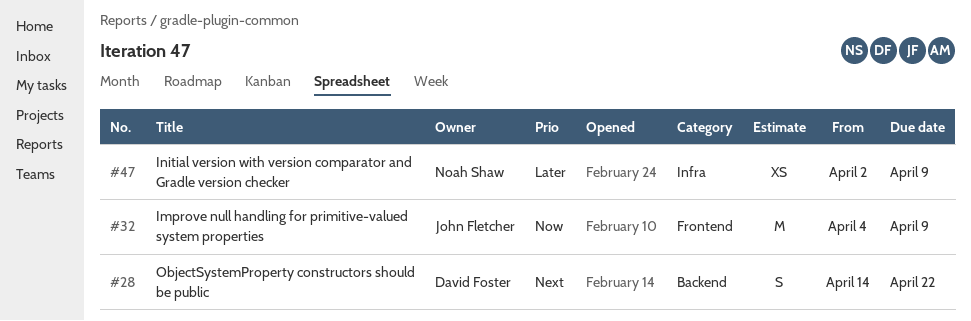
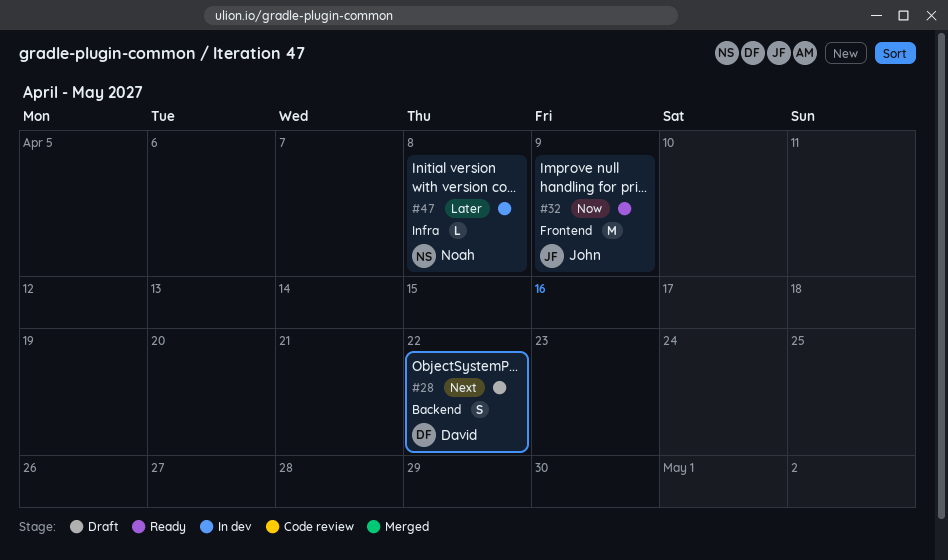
#47, estimate: XS -> L
#47, due: Apr 9 -> Apr 8

